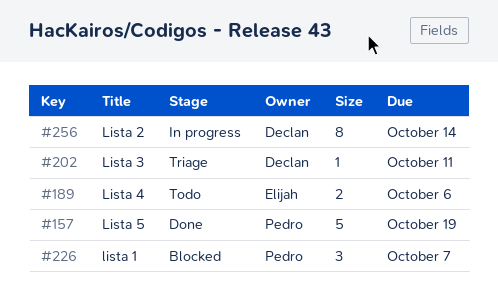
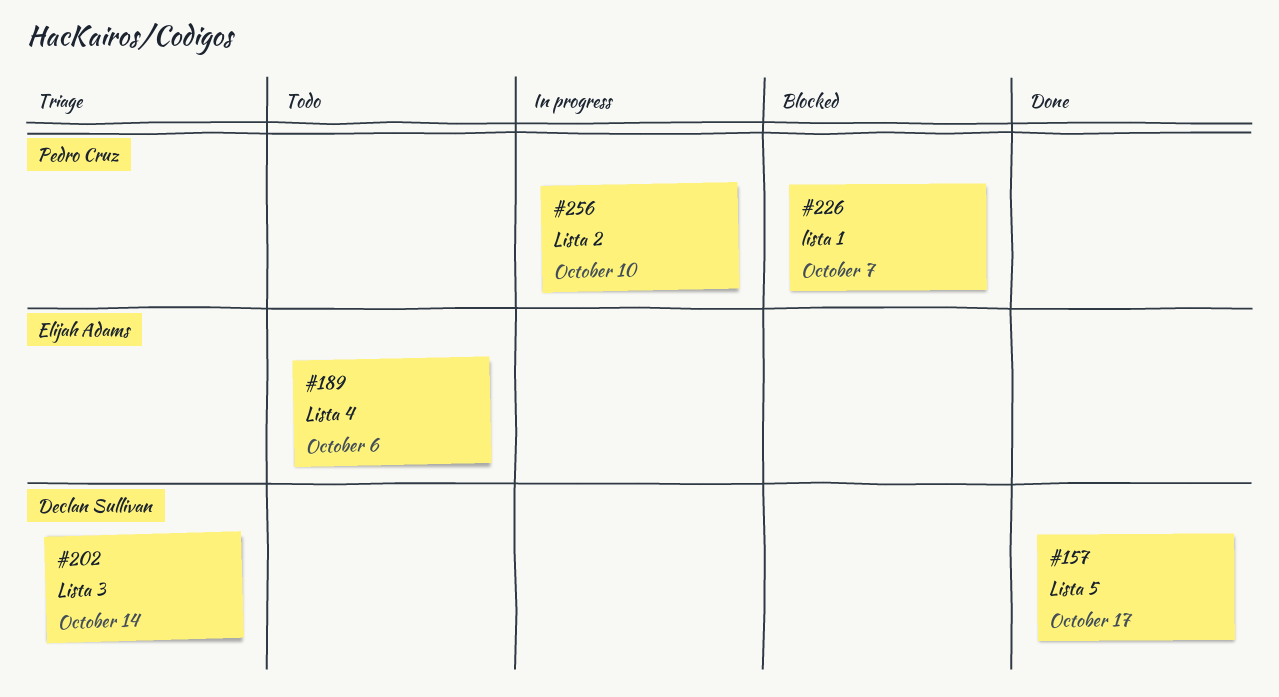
#157, owner: Pedro Cruz -> Declan Sullivan
#157, due: Oct 19 -> Oct 17
#202, due: Oct 11 -> Oct 14
#256, owner: Declan Sullivan -> Pedro Cruz
#256, due: Oct 14 -> Oct 10

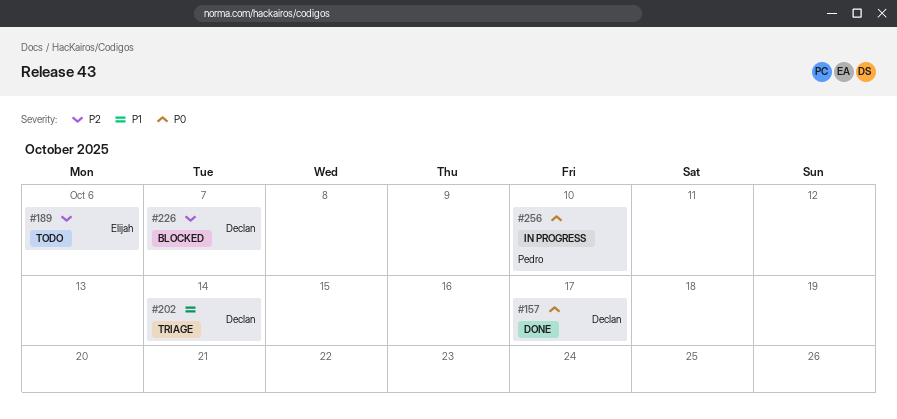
#226, owner: Pedro Cruz -> Declan Sullivan

